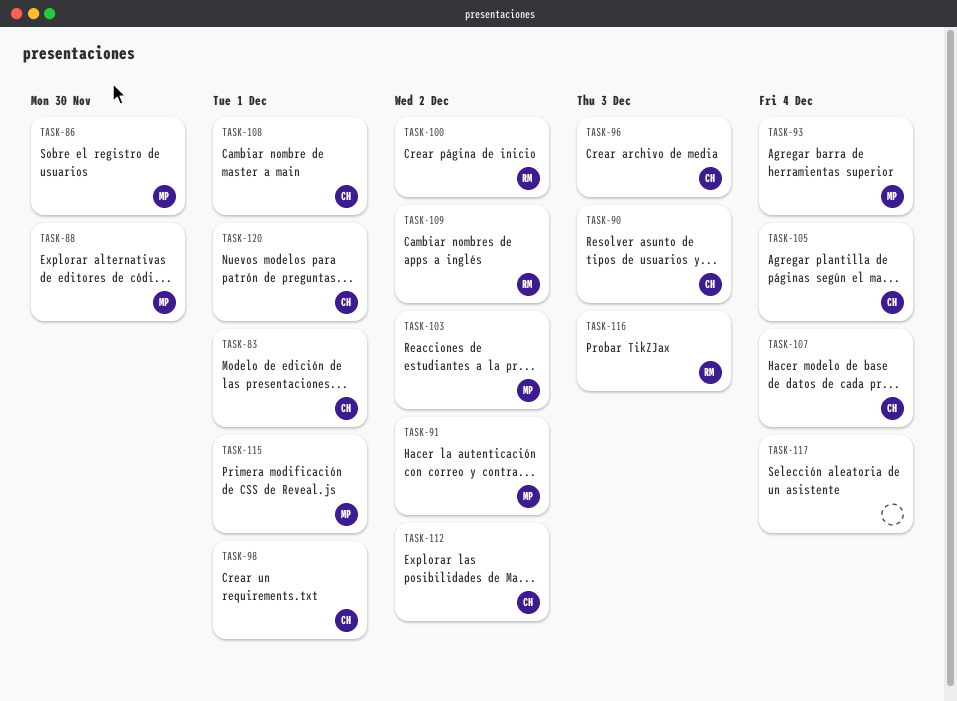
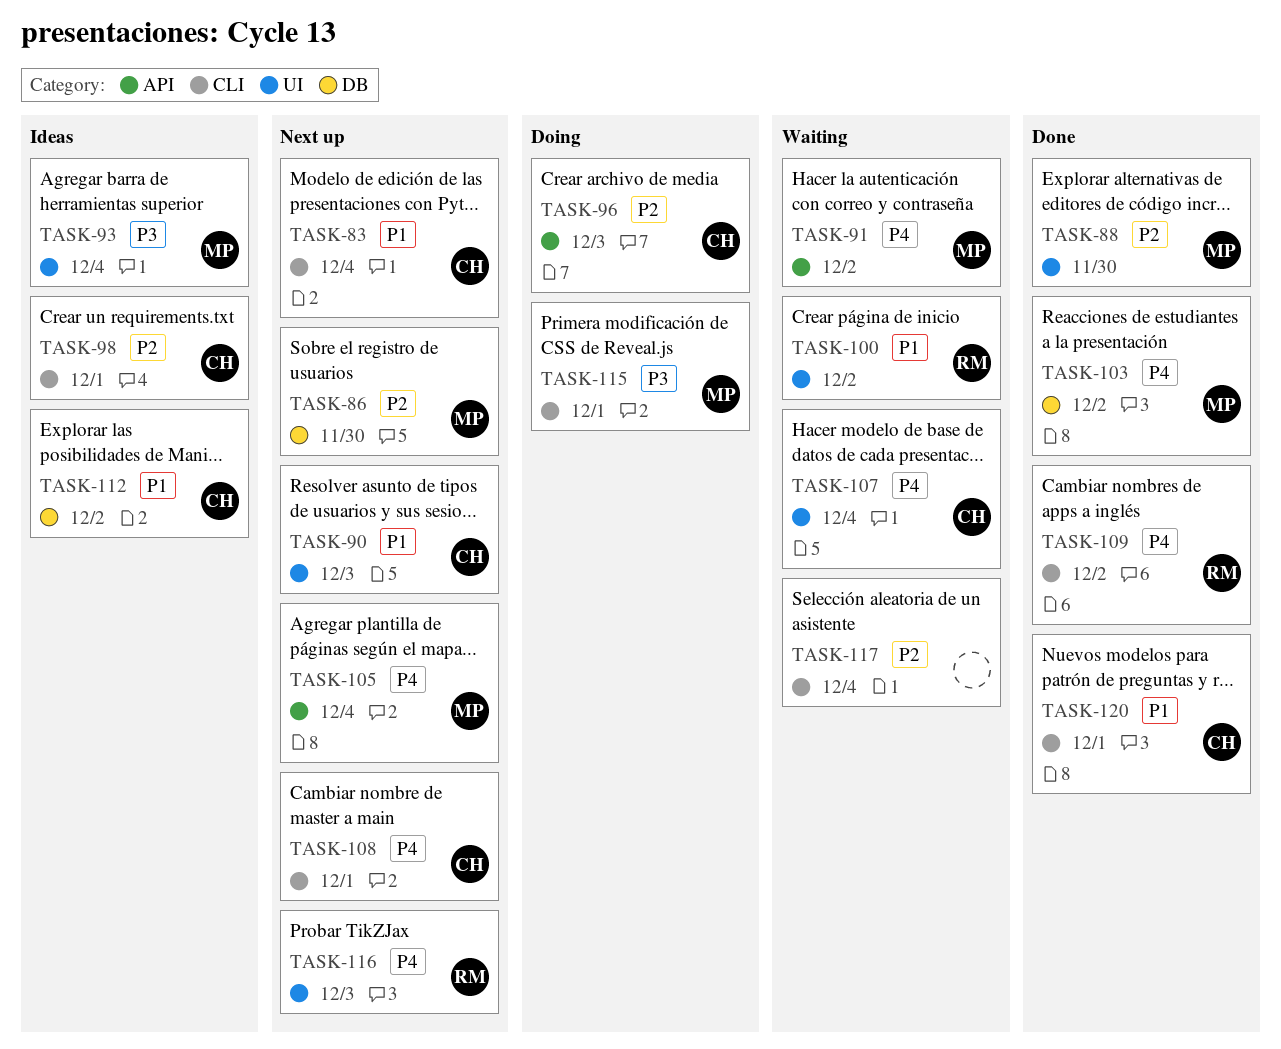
TASK-83, due: Dec 1 -> Dec 4
TASK-105, owner: CH -> MP

